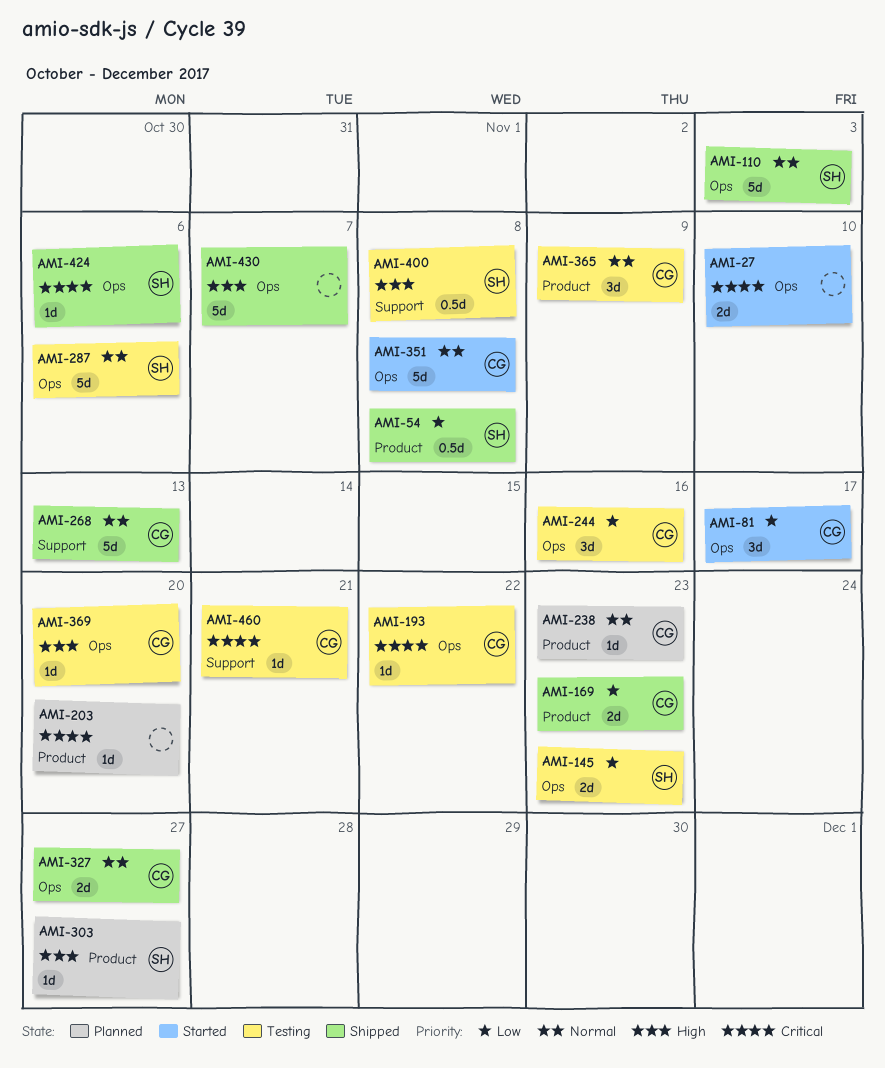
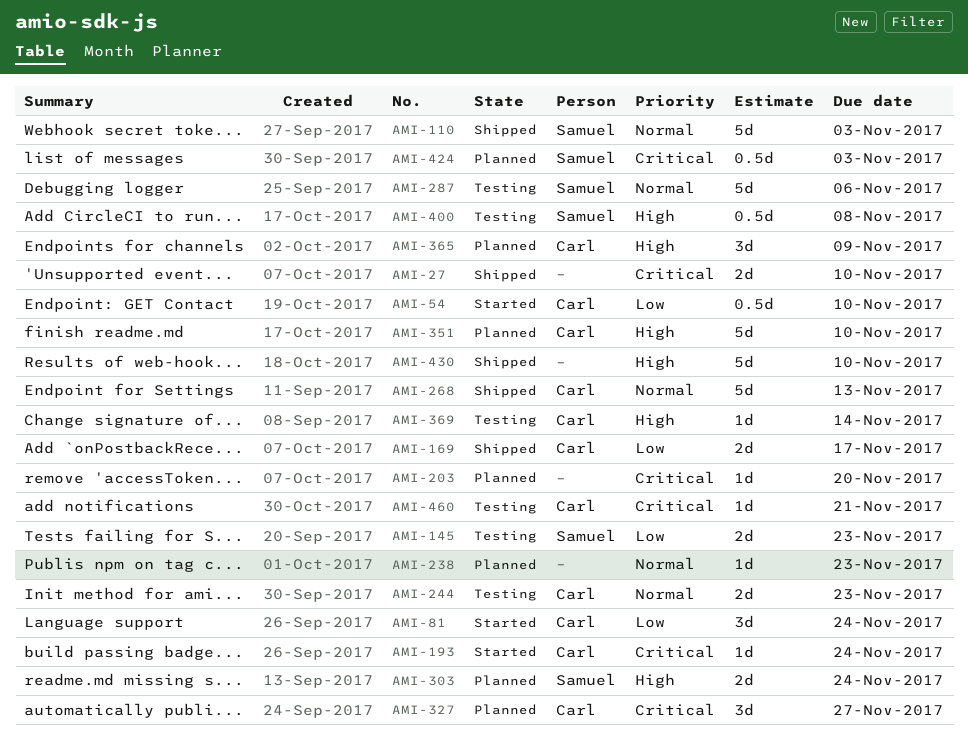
AMI-27, status: Started -> Shipped
AMI-54, status: Shipped -> Started
AMI-54, owner: Samuel -> Carl
AMI-54, due: Nov 8 -> Nov 10
AMI-81, due: Nov 17 -> Nov 24
AMI-169, due: Nov 23 -> Nov 17
AMI-193, status: Testing -> Started
AMI-193, due: Nov 22 -> Nov 24
AMI-238, owner: Carl -> none
AMI-244, priority: Low -> Normal
AMI-244, estimate: 3d -> 2d
AMI-244, due: Nov 16 -> Nov 23
AMI-303, estimate: 1d -> 2d
AMI-303, due: Nov 27 -> Nov 24
AMI-327, status: Shipped -> Planned
AMI-327, priority: Normal -> Critical
AMI-327, estimate: 2d -> 3d
AMI-351, status: Started -> Planned
AMI-351, priority: Normal -> High
AMI-351, due: Nov 8 -> Nov 10
AMI-365, status: Testing -> Planned
AMI-365, priority: Normal -> High
AMI-369, due: Nov 20 -> Nov 14
AMI-424, status: Shipped -> Planned
AMI-424, estimate: 1d -> 0.5d
AMI-424, due: Nov 6 -> Nov 3
AMI-430, due: Nov 7 -> Nov 10

